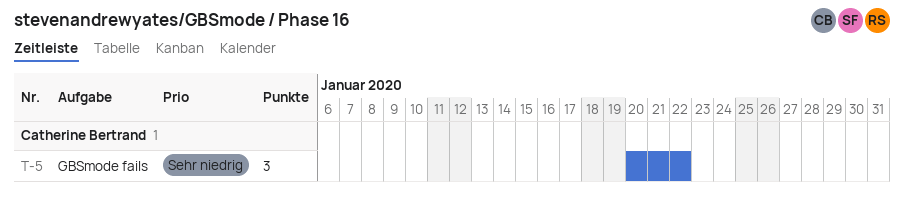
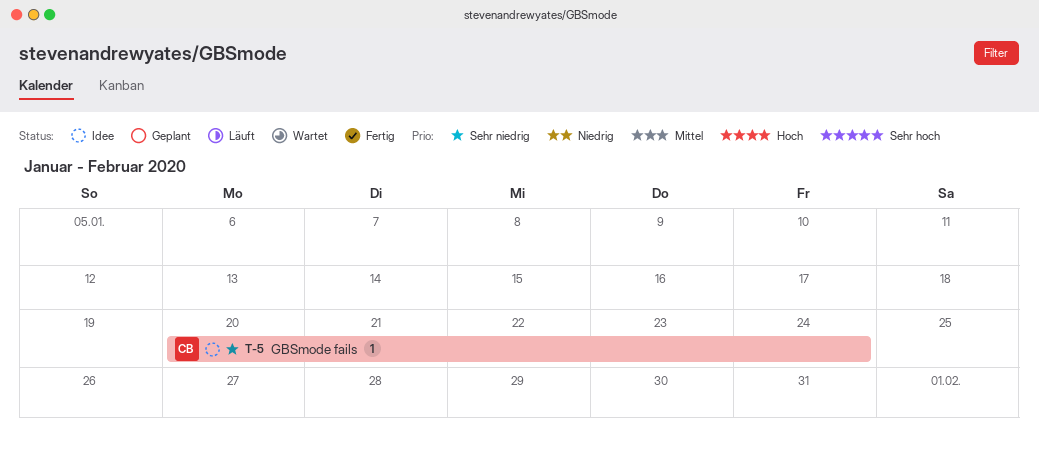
T-5, estimate: 3 -> 1
T-5, due: Jan 22 -> Jan 24

